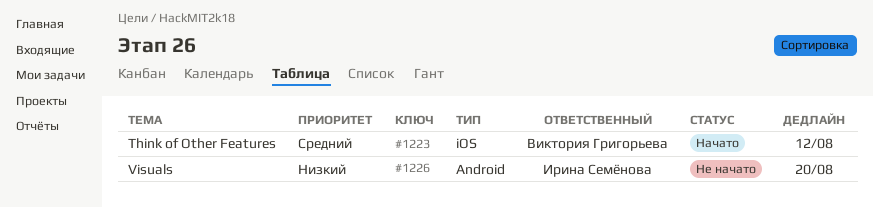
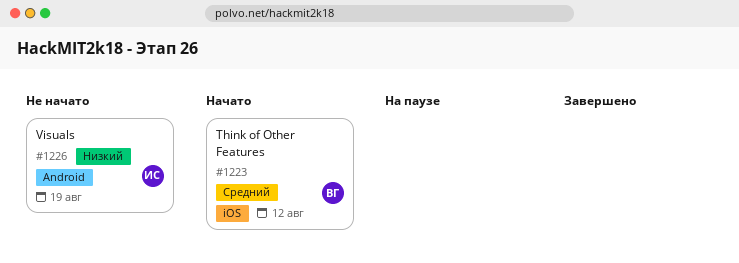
#1226, due: Aug 20 -> Aug 19

